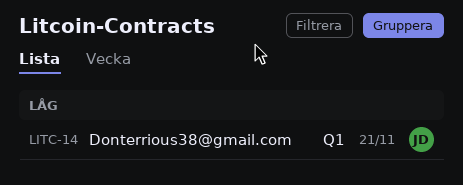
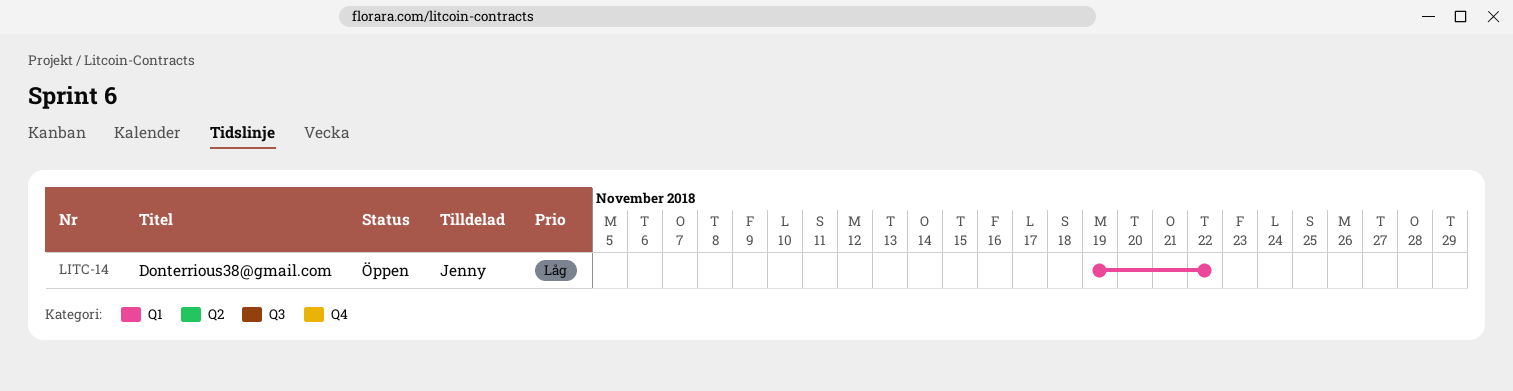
LITC-14, due: Nov 21 -> Nov 22

